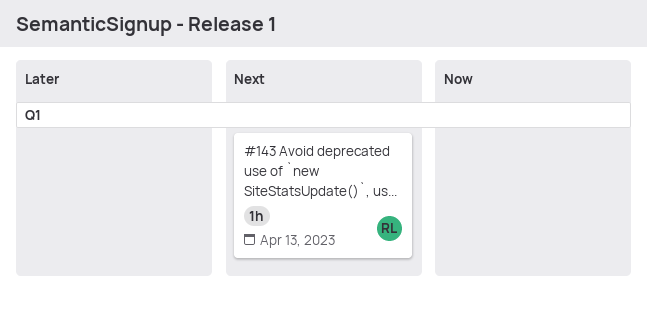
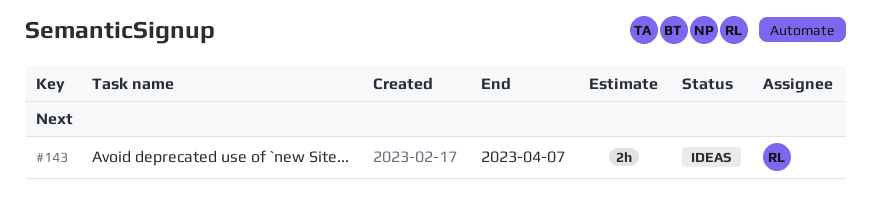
#143, estimate: 1h -> 2h
#143, due: Apr 13 -> Apr 7

